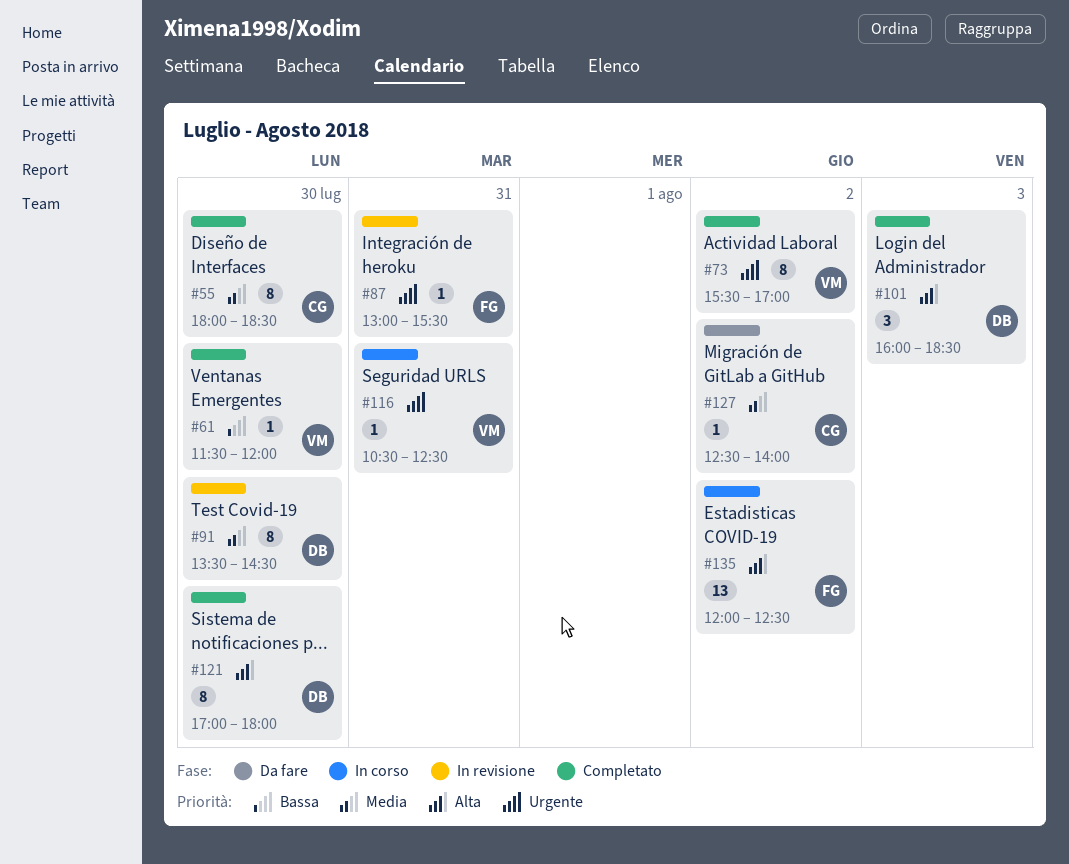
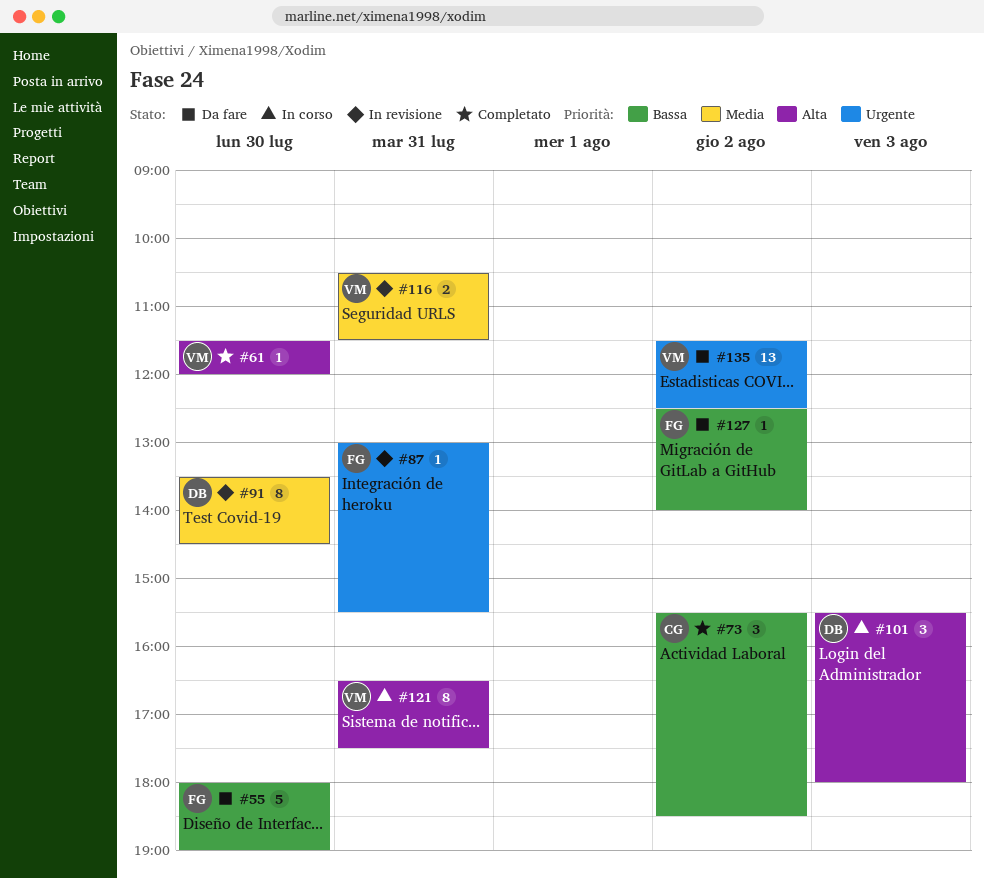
#55, status: Completato -> Da fare
#55, owner: CG -> FG
#55, priority: Media -> Bassa
#55, estimate: 8 -> 5
#55, ends: 18:30 -> 19:00
#61, priority: Bassa -> Alta
#73, owner: VM -> CG
#73, priority: Urgente -> Bassa
#73, estimate: 8 -> 3
#73, ends: 17:00 -> 18:30
#101, status: Completato -> In corso
#101, begins: 16:00 -> 15:30
#101, ends: 18:30 -> 18:00
#116, status: In corso -> In revisione
#116, priority: Urgente -> Media
#116, estimate: 1 -> 2
#116, ends: 12:30 -> 11:30
#121, status: Completato -> In corso
#121, owner: DB -> VM
#121, day: Jul 30 -> Jul 31
#121, begins: 17:00 -> 16:30
#121, ends: 18:00 -> 17:30
#127, owner: CG -> FG
#127, priority: Media -> Bassa
#135, status: In corso -> Da fare
#135, owner: FG -> VM
#135, priority: Alta -> Urgente
#135, begins: 12:00 -> 11:30

